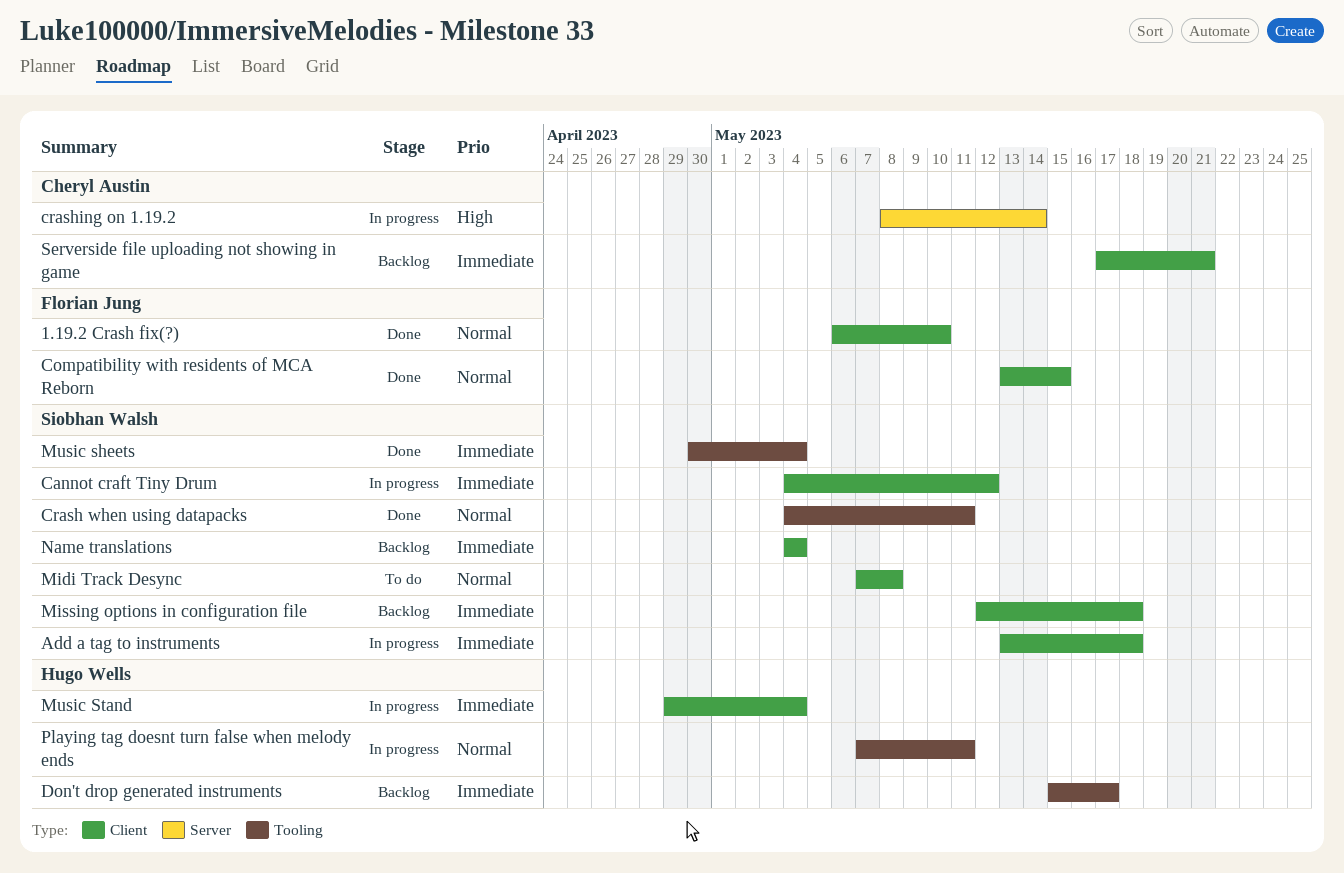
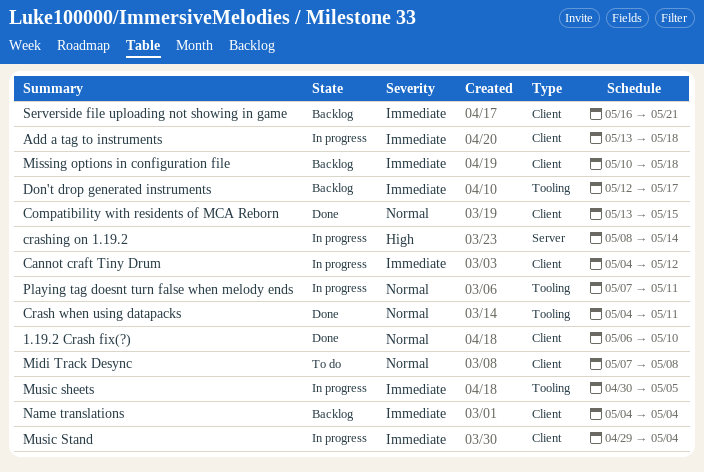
Don't drop generated instruments, start: May 15 -> May 12
Missing options in configuration file, start: May 12 -> May 10
Music sheets, status: Done -> In progress
Music sheets, due: May 4 -> May 5
Serverside file uploading not showing in game, start: May 17 -> May 16

